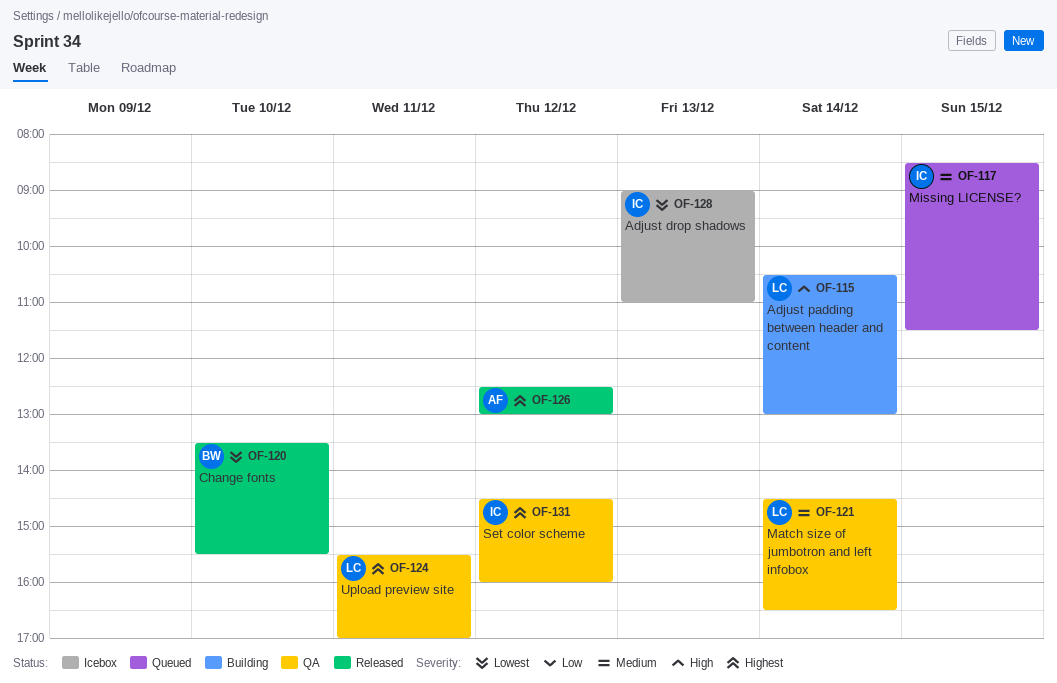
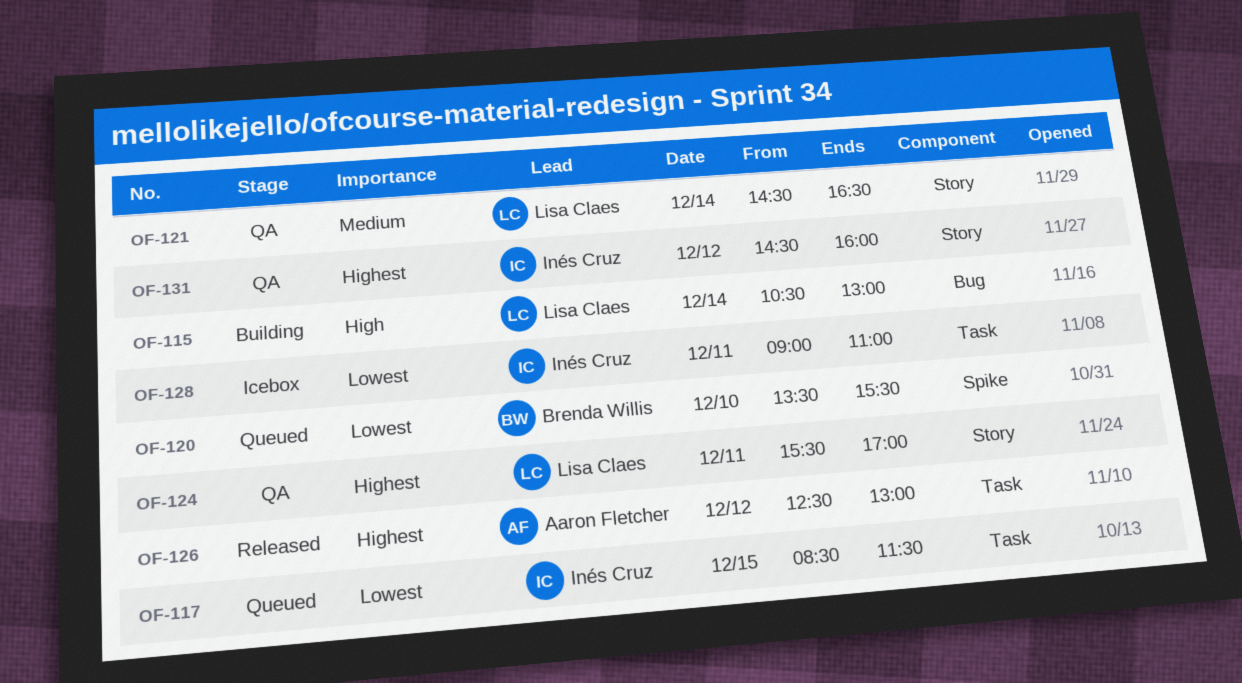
OF-117, priority: Medium -> Lowest
OF-120, status: Released -> Queued
OF-128, day: Dec 13 -> Dec 11

